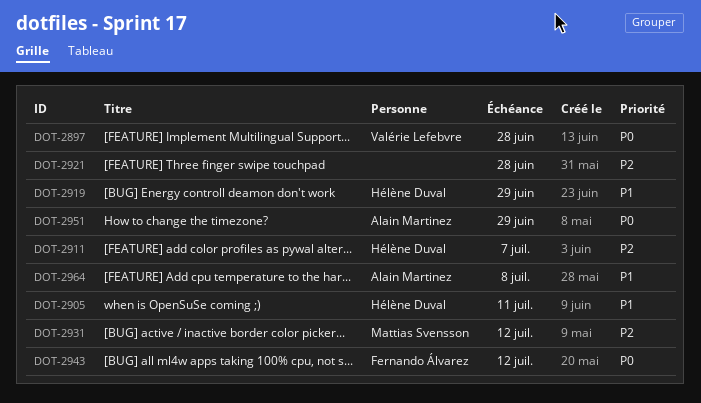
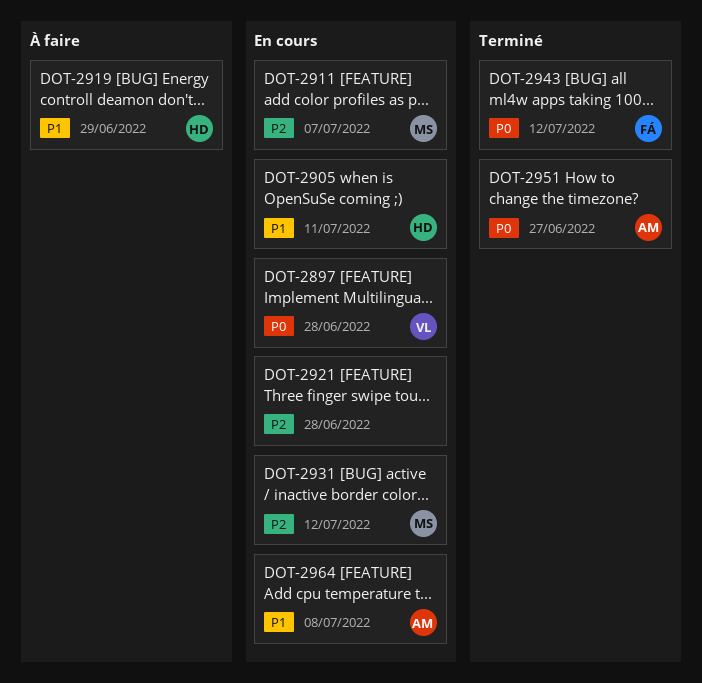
DOT-2911, owner: Hélène Duval -> Mattias Svensson
DOT-2951, due: Jun 29 -> Jun 27

